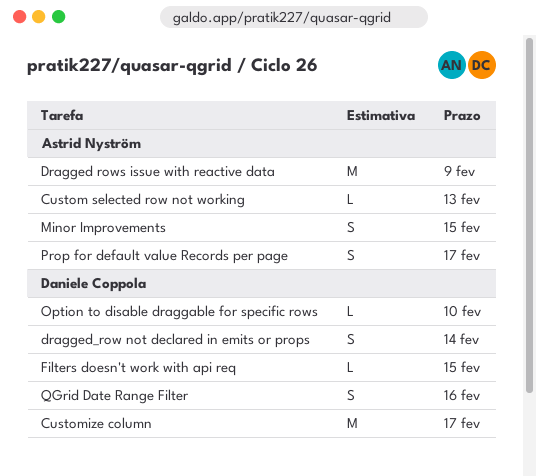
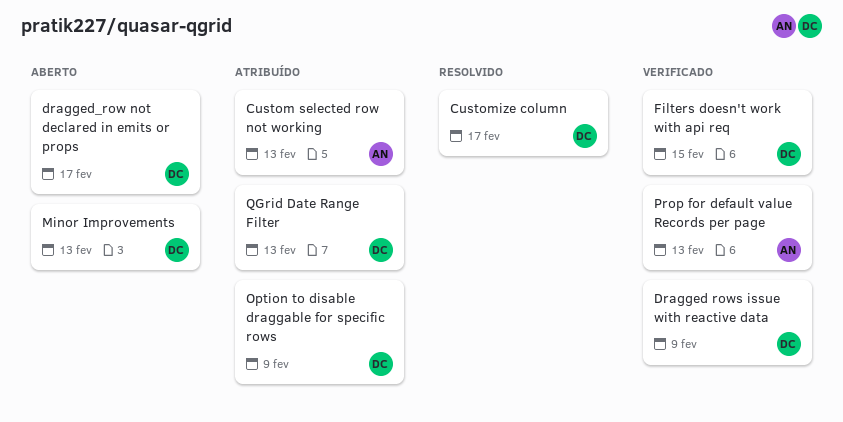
Dragged rows issue with reactive data, owner: Astrid Nyström -> Daniele Coppola
dragged_row not declared in emits or props, due: Feb 14 -> Feb 17
Minor Improvements, owner: Astrid Nyström -> Daniele Coppola
Minor Improvements, due: Feb 15 -> Feb 13
Option to disable draggable for specific rows, due: Feb 10 -> Feb 9
Prop for default value Records per page, due: Feb 17 -> Feb 13
QGrid Date Range Filter, due: Feb 16 -> Feb 13

